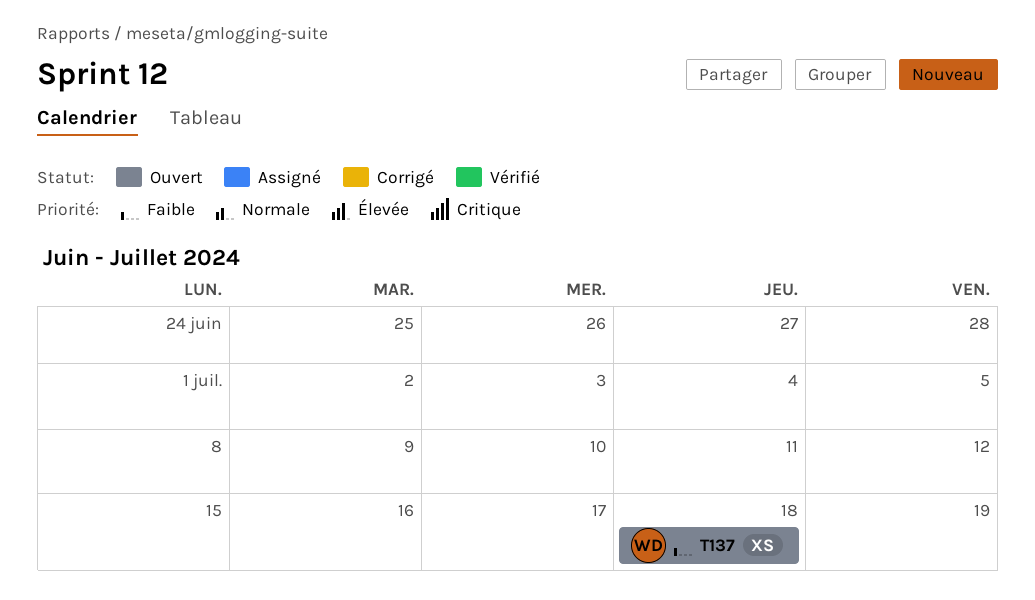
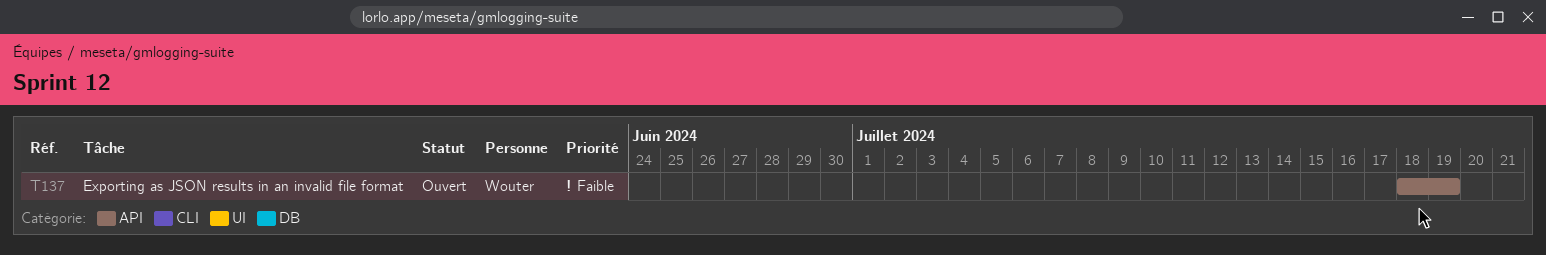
T137, due: Jul 18 -> Jul 19

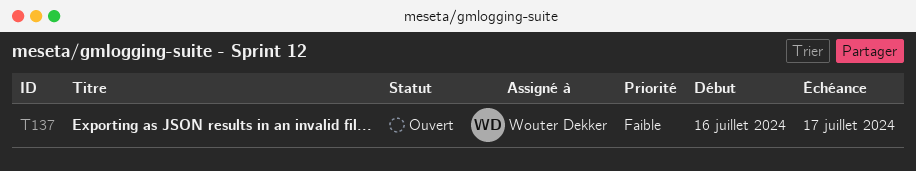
T137, start: Jul 18 -> Jul 16
T137, due: Jul 19 -> Jul 17

